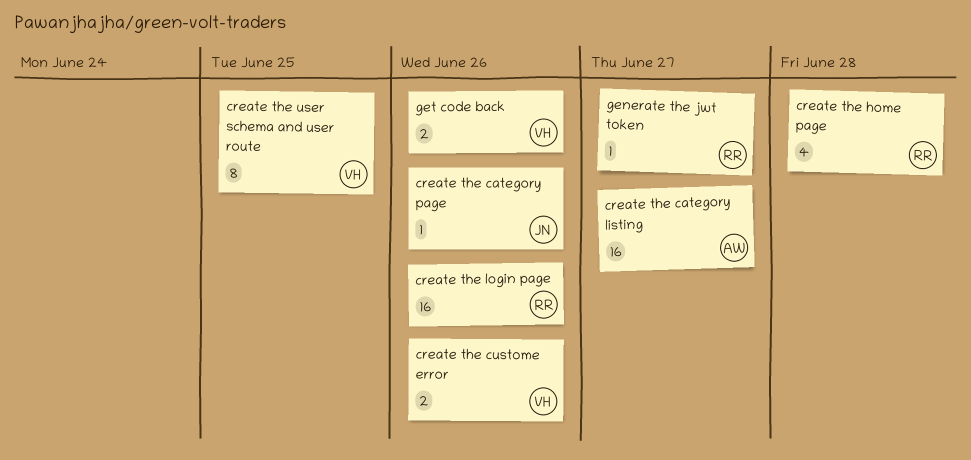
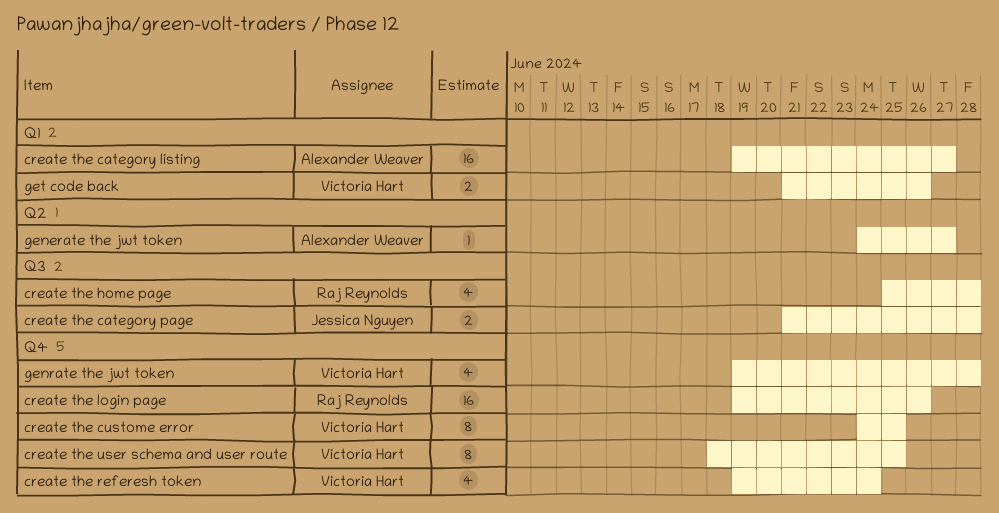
create the category page, estimate: 1 -> 2
create the category page, due: Jun 26 -> Jun 28
create the custome error, estimate: 2 -> 8
create the custome error, due: Jun 26 -> Jun 25
create the referesh token: none -> present
generate the jwt token, owner: Raj Reynolds -> Alexander Weaver
genrate the jwt token: none -> present

